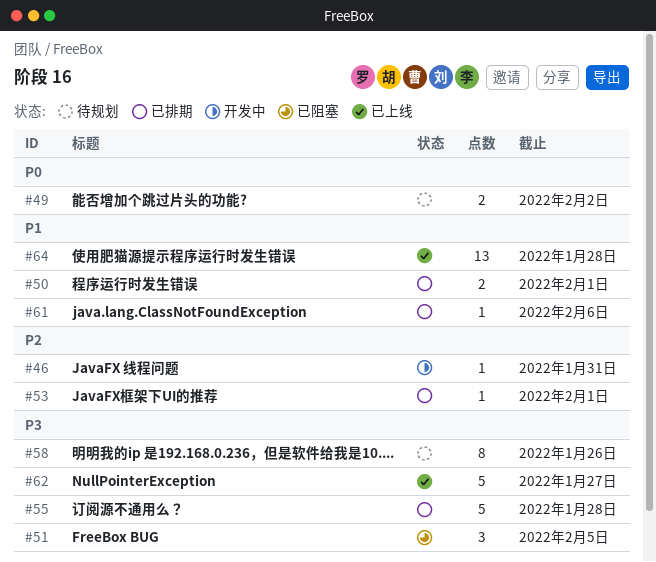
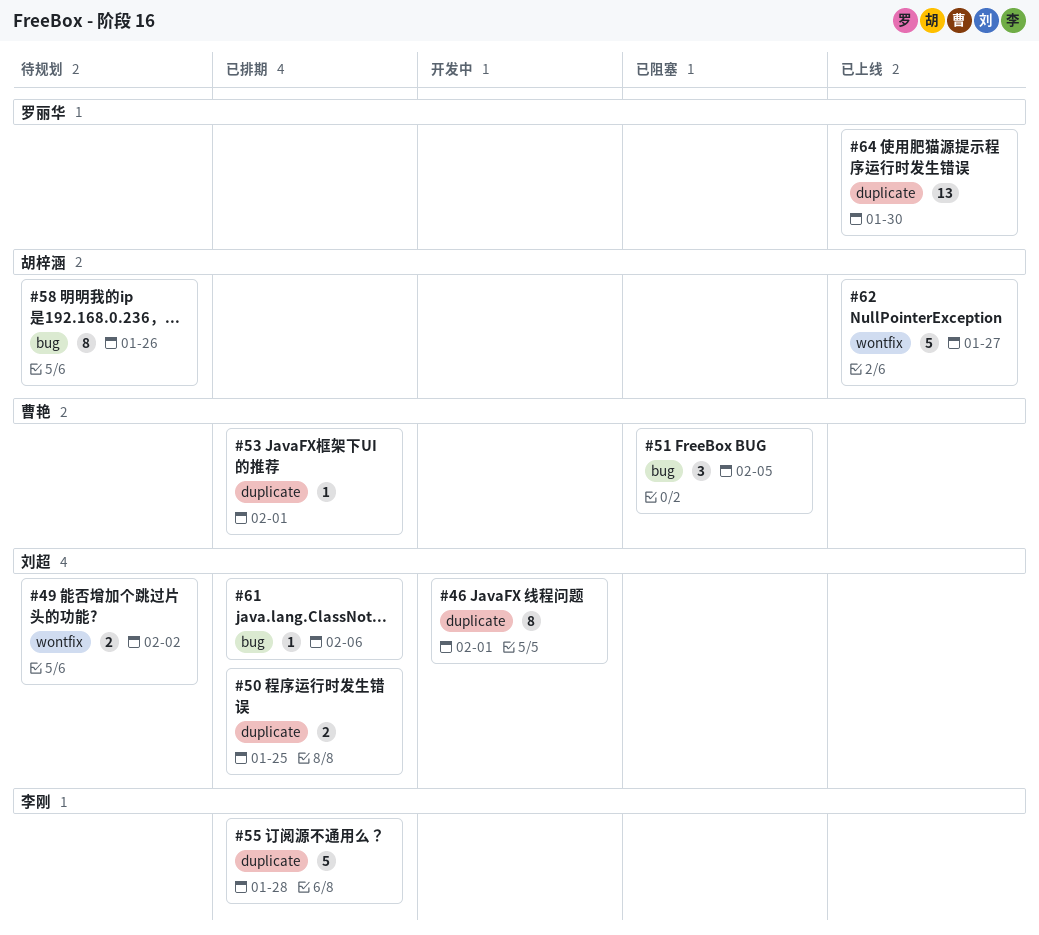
#46, estimate: 1 -> 8
#46, due: Jan 31 -> Feb 1
#50, due: Feb 1 -> Jan 25
#64, due: Jan 28 -> Jan 30

